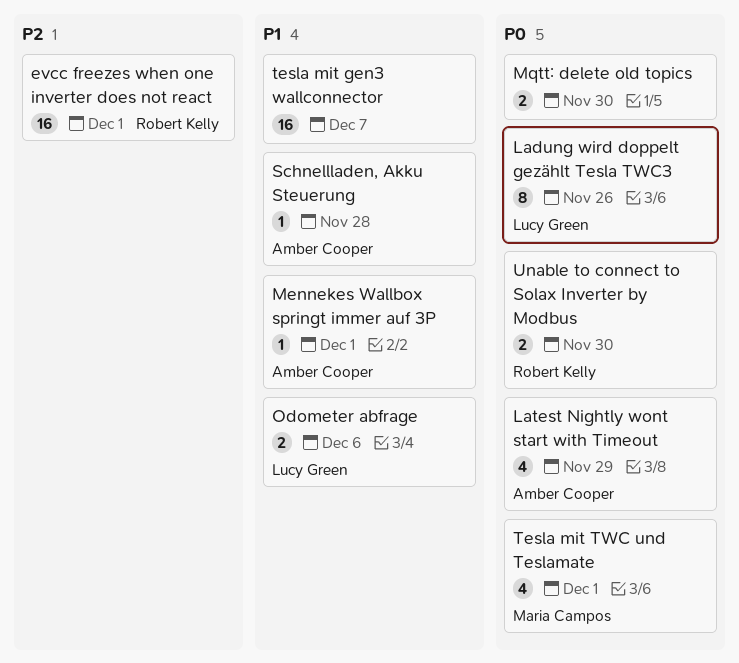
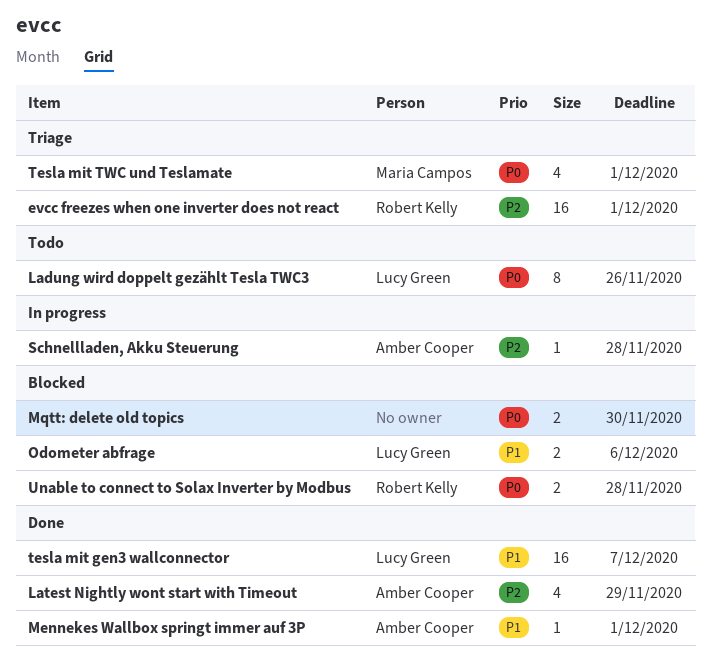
Latest Nightly wont start with Timeout, priority: P0 -> P2
Schnellladen, Akku Steuerung, priority: P1 -> P2
tesla mit gen3 wallconnector, owner: none -> Lucy Green
Unable to connect to Solax Inverter by Modbus, due: Nov 30 -> Nov 28

